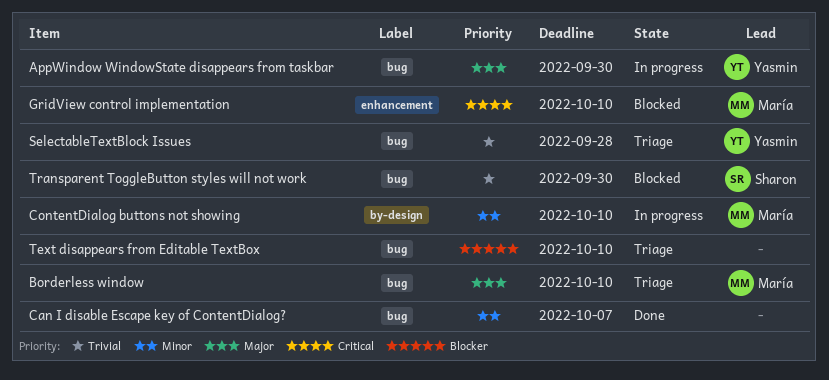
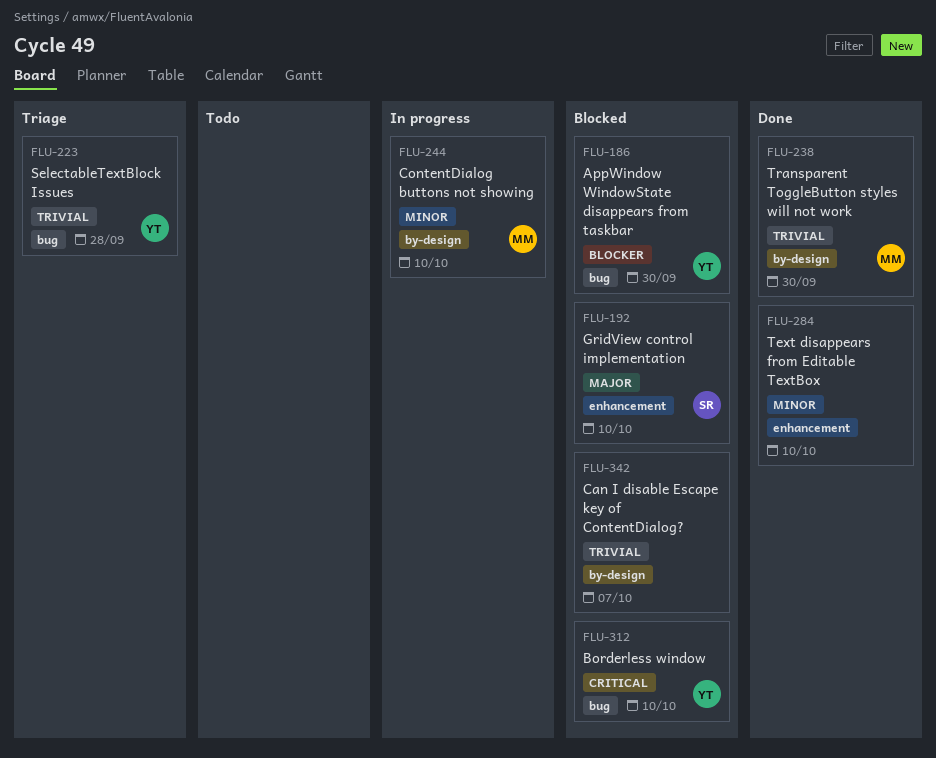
AppWindow WindowState disappears from taskbar, status: In progress -> Blocked
AppWindow WindowState disappears from taskbar, priority: Major -> Blocker
Borderless window, status: Triage -> Blocked
Borderless window, owner: María -> Yasmin
Borderless window, priority: Major -> Critical
Can I disable Escape key of ContentDialog?, status: Done -> Blocked
Can I disable Escape key of ContentDialog?, priority: Minor -> Trivial
Can I disable Escape key of ContentDialog?, label: bug -> by-design
GridView control implementation, owner: María -> Sharon
GridView control implementation, priority: Critical -> Major
Text disappears from Editable TextBox, status: Triage -> Done
Text disappears from Editable TextBox, priority: Blocker -> Minor
Text disappears from Editable TextBox, label: bug -> enhancement
Transparent ToggleButton styles will not work, status: Blocked -> Done
Transparent ToggleButton styles will not work, owner: Sharon -> María
Transparent ToggleButton styles will not work, label: bug -> by-design

